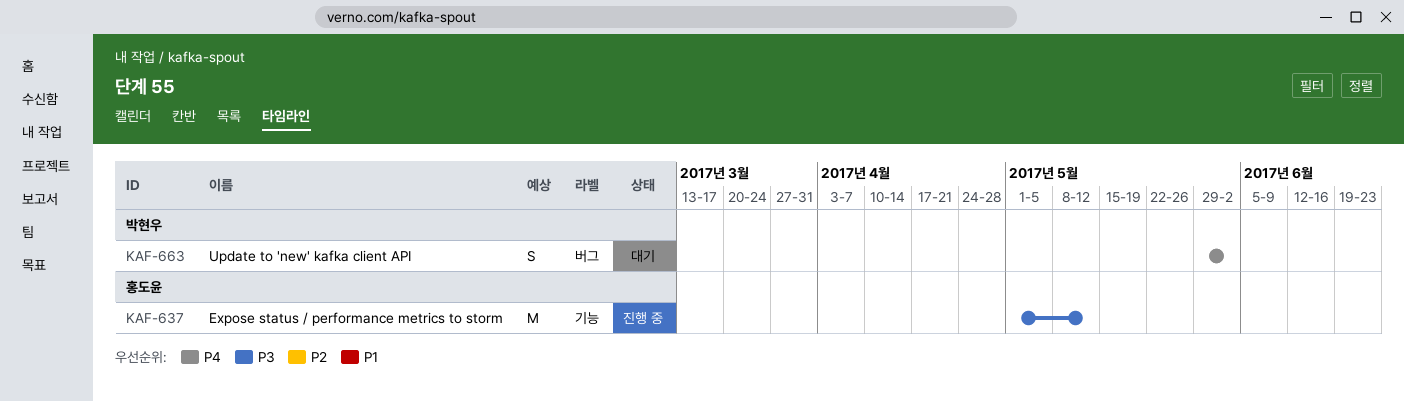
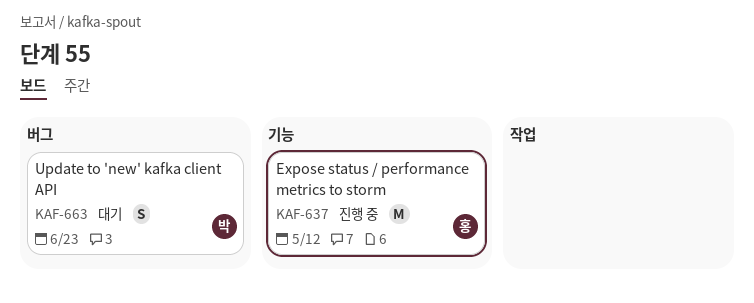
KAF-663, due: Jun 2 -> Jun 23

